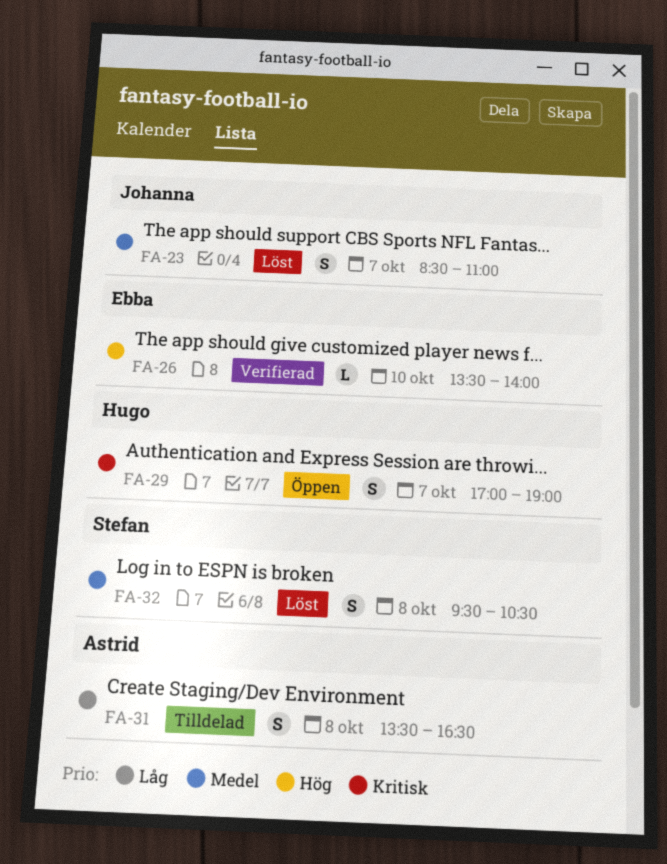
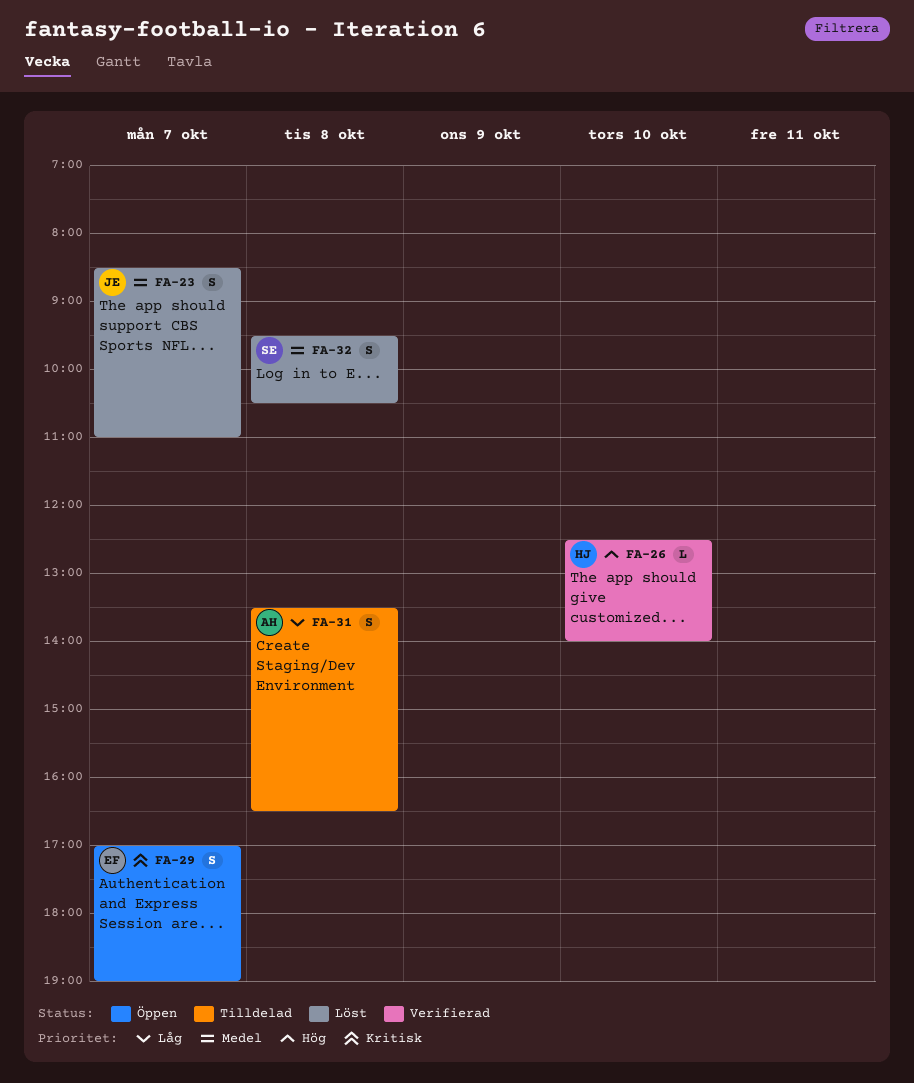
FA-26, owner: Ebba -> Hugo
FA-26, begins: 13:30 -> 12:30
FA-29, owner: Hugo -> Ebba

